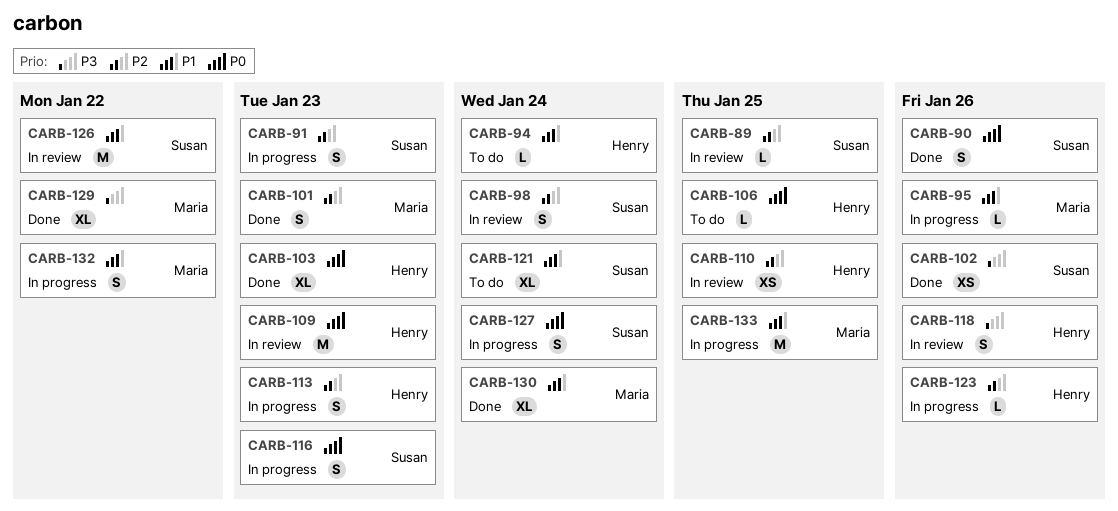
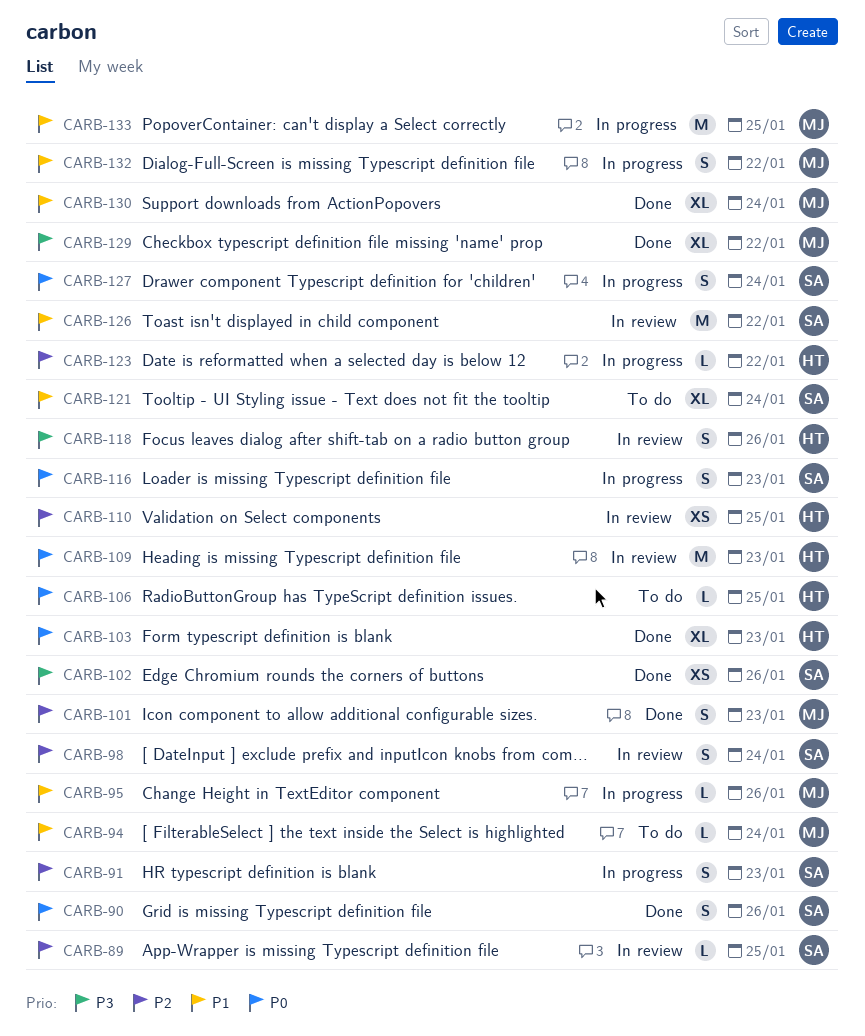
CARB-94, owner: Henry -> Maria
CARB-113: present -> none
CARB-123, due: Jan 26 -> Jan 22

